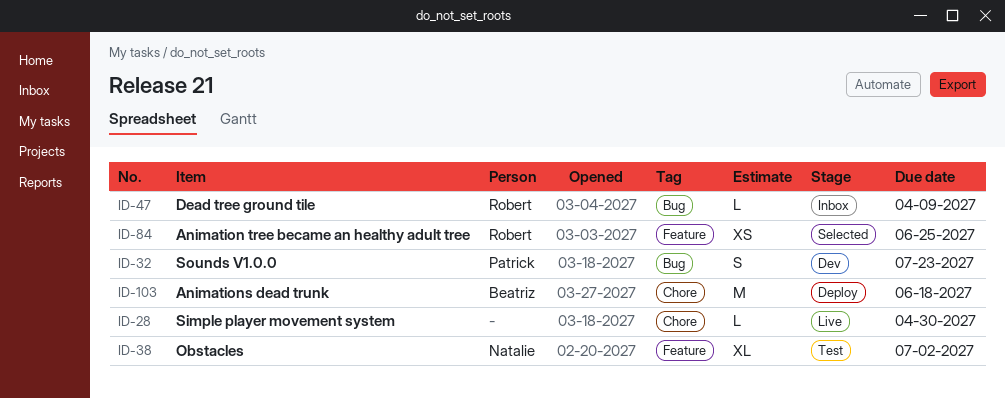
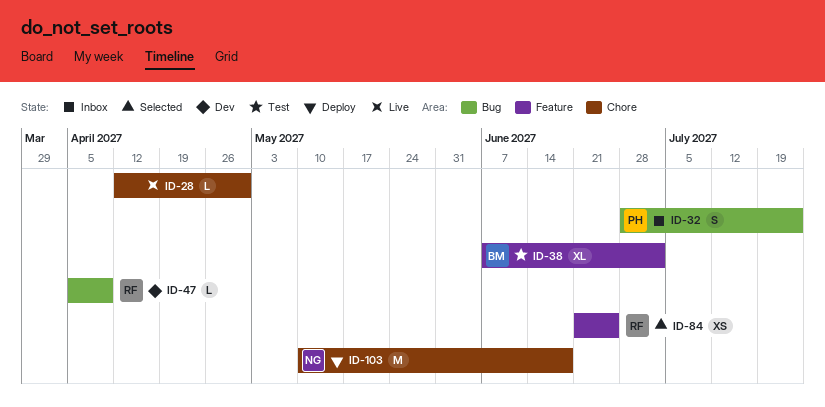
ID-32, status: Dev -> Inbox
ID-38, owner: Natalie -> Beatriz
ID-47, status: Inbox -> Dev
ID-103, owner: Beatriz -> Natalie

